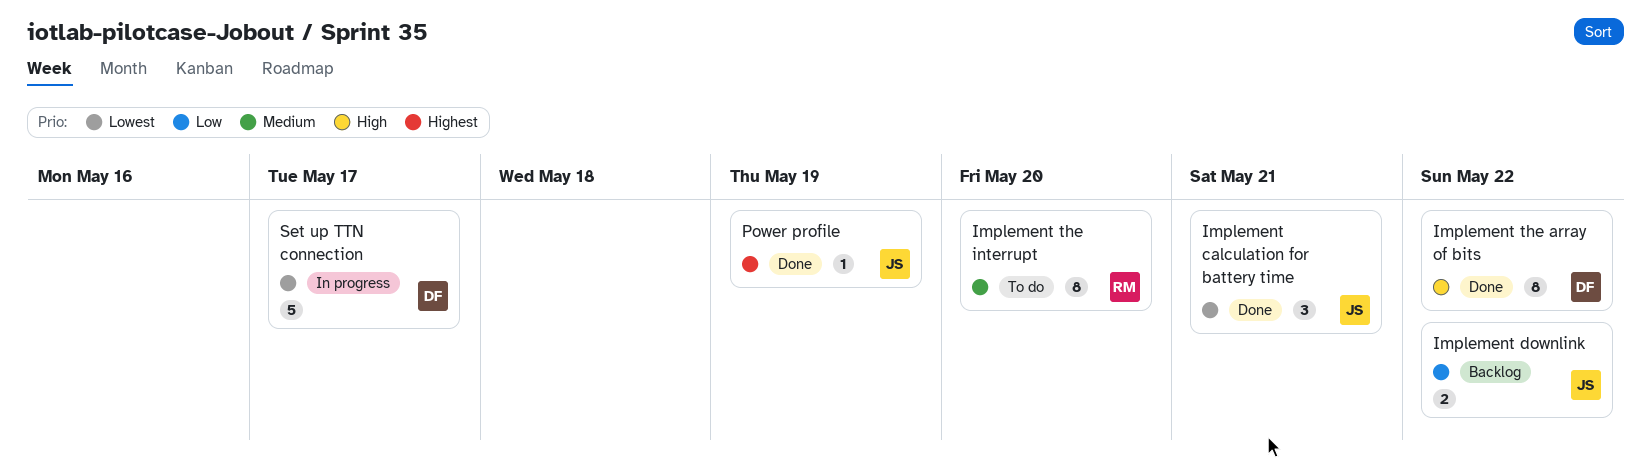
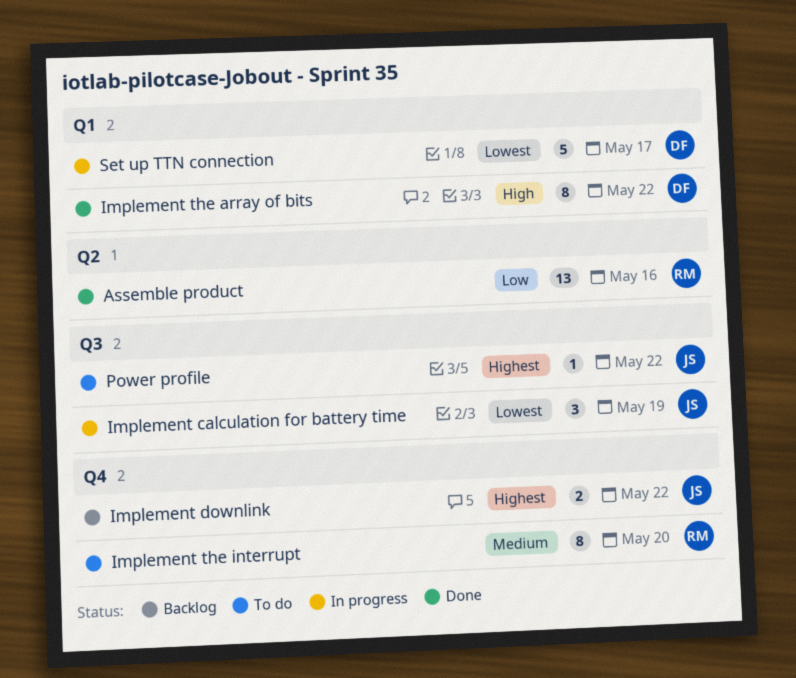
Assemble product: none -> present
Implement calculation for battery time, status: Done -> In progress
Implement calculation for battery time, due: May 21 -> May 19
Implement downlink, priority: Low -> Highest
Power profile, status: Done -> To do
Power profile, due: May 19 -> May 22

